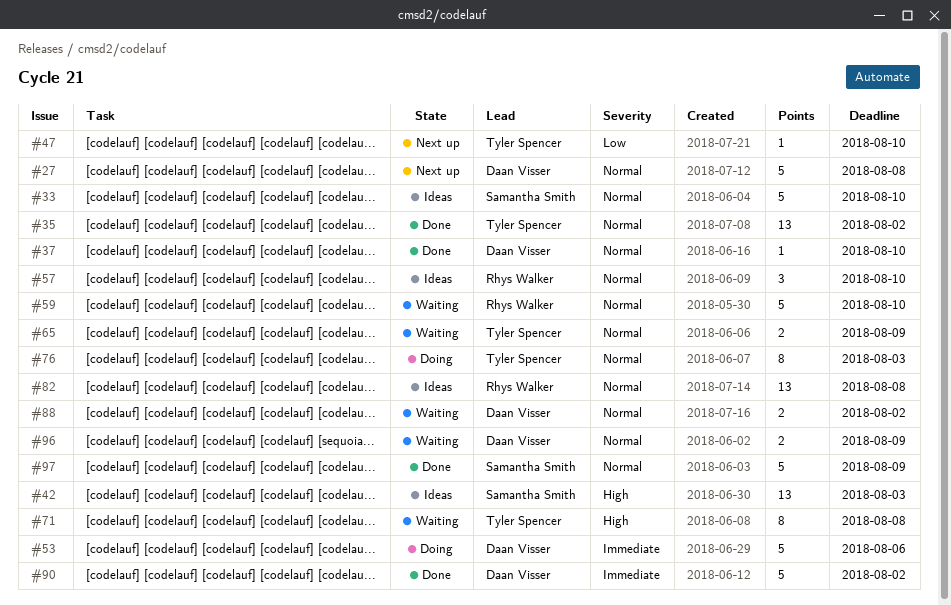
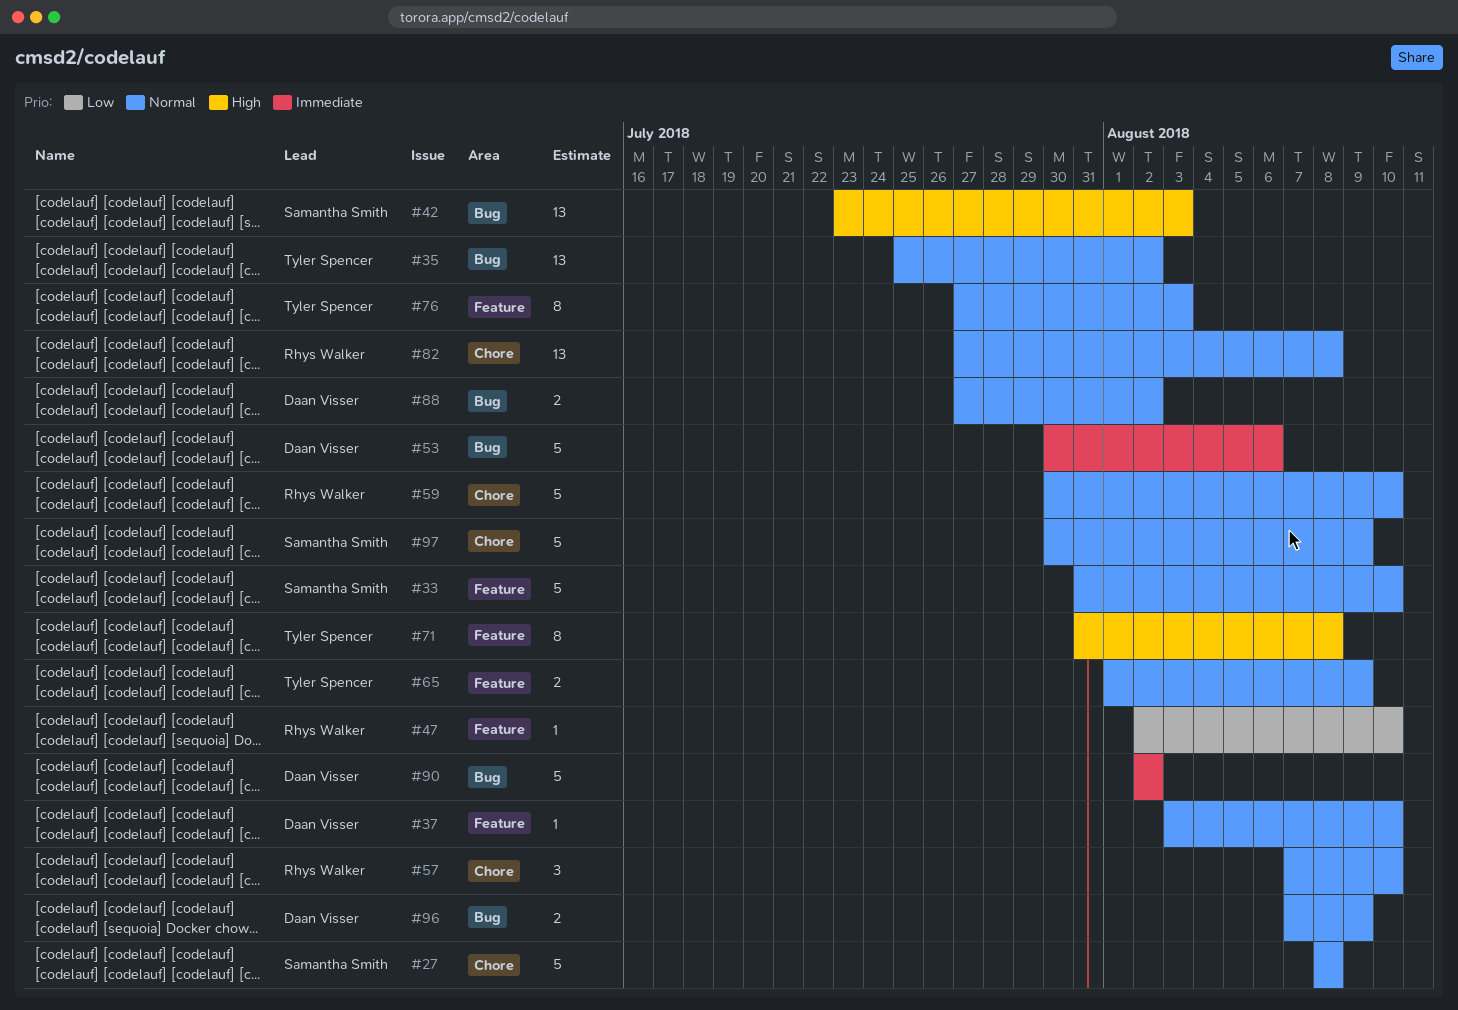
#27, owner: Daan Visser -> Samantha Smith
#47, owner: Tyler Spencer -> Rhys Walker

